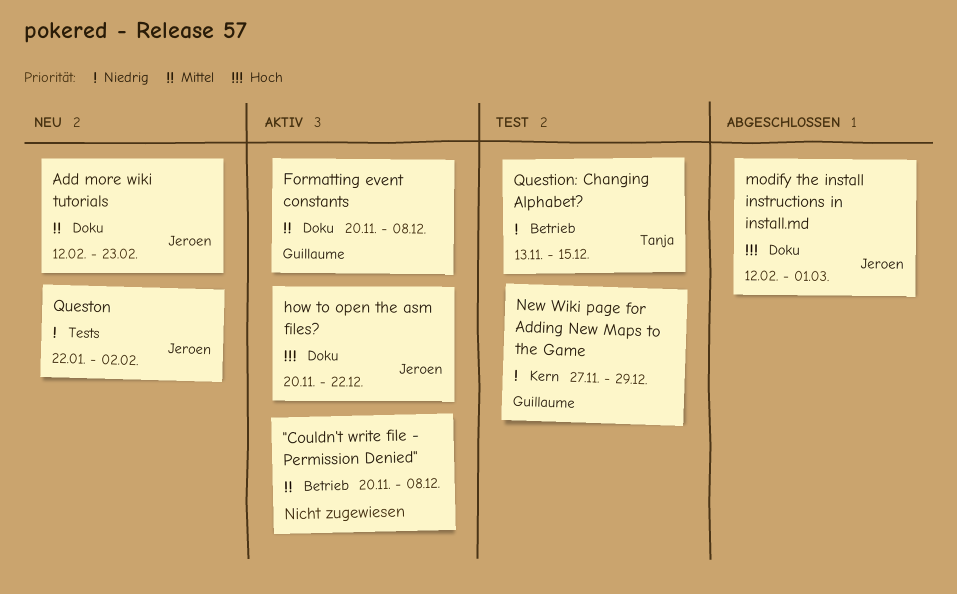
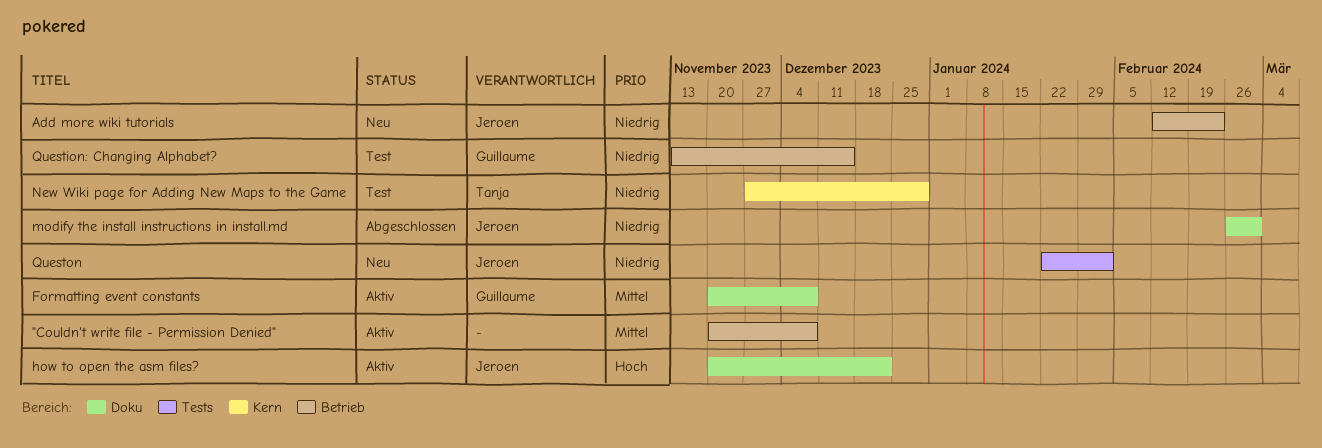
Add more wiki tutorials, priority: Mittel -> Niedrig
Add more wiki tutorials, label: Doku -> Betrieb
modify the install instructions in install.md, priority: Hoch -> Niedrig
modify the install instructions in install.md, start: Feb 12 -> Feb 26
New Wiki page for Adding New Maps to the Game, owner: Guillaume -> Tanja
Question: Changing Alphabet?, owner: Tanja -> Guillaume

